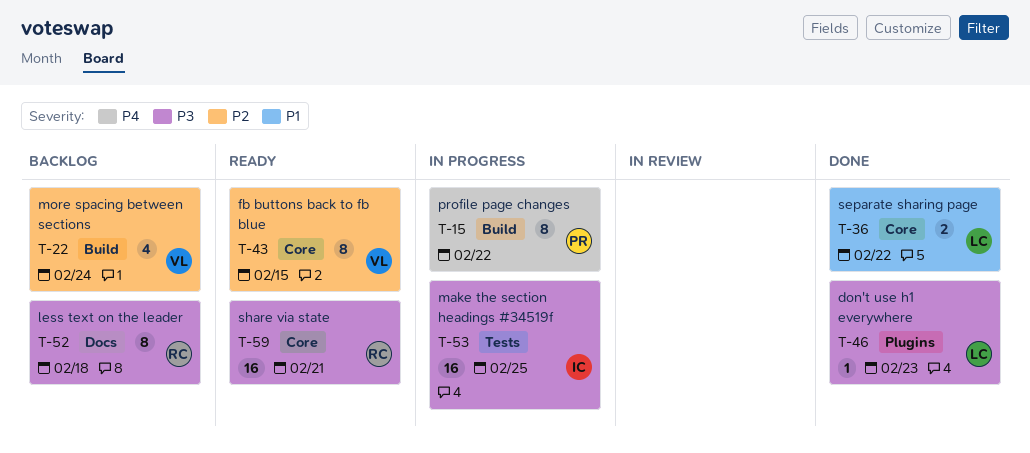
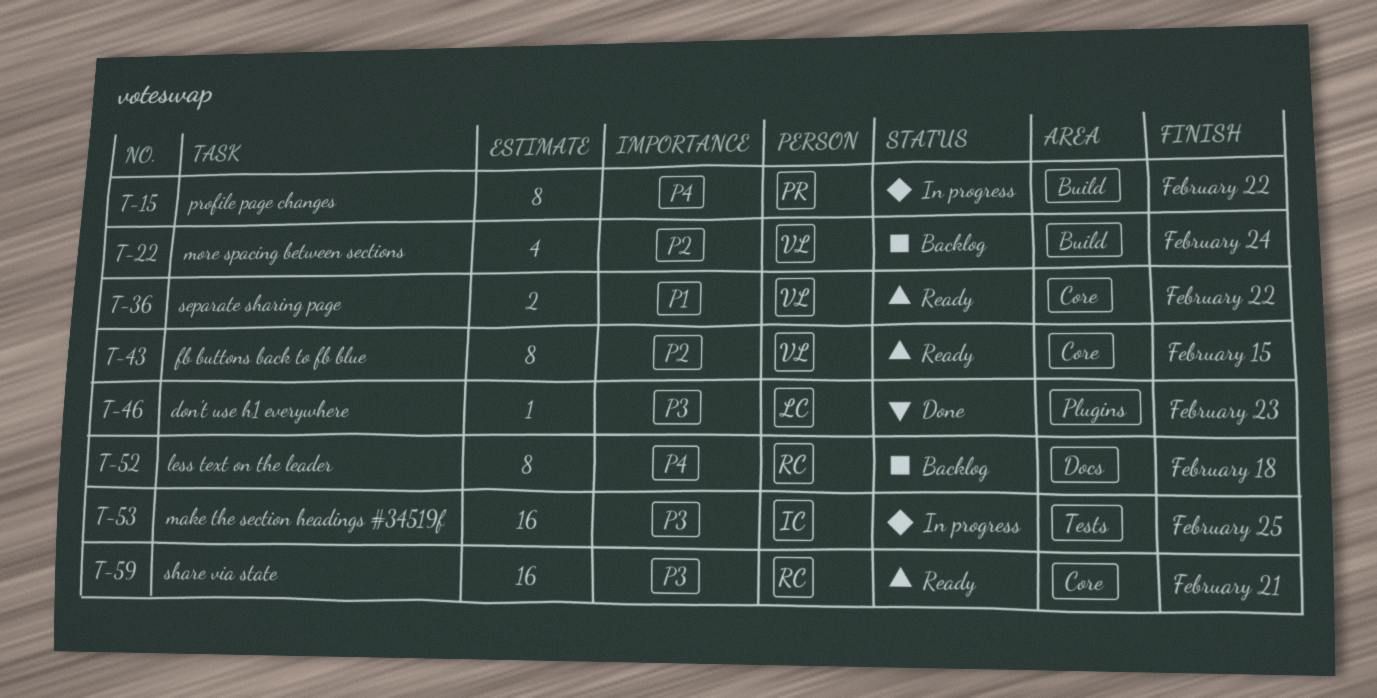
T-36, status: Done -> Ready
T-36, owner: LC -> VL
T-52, priority: P3 -> P4

